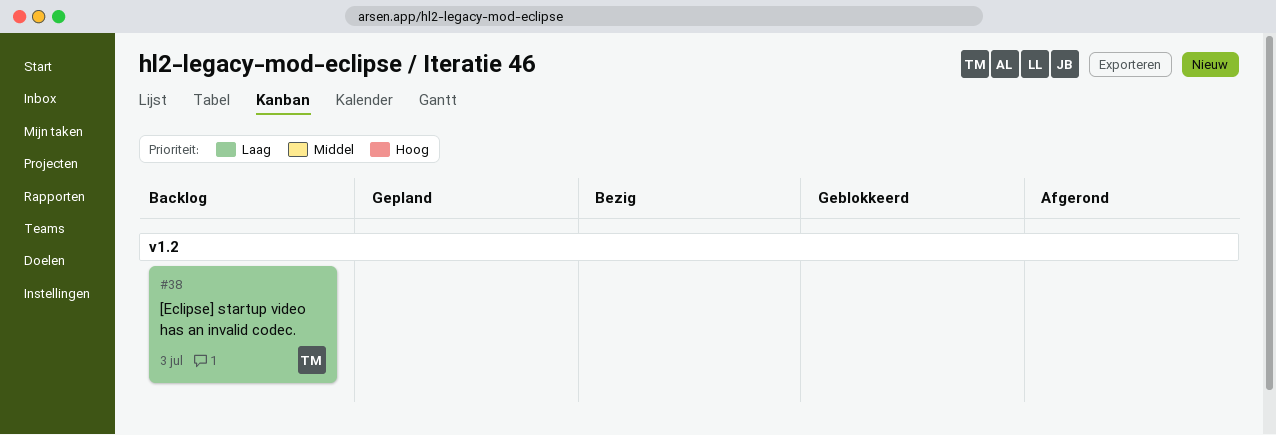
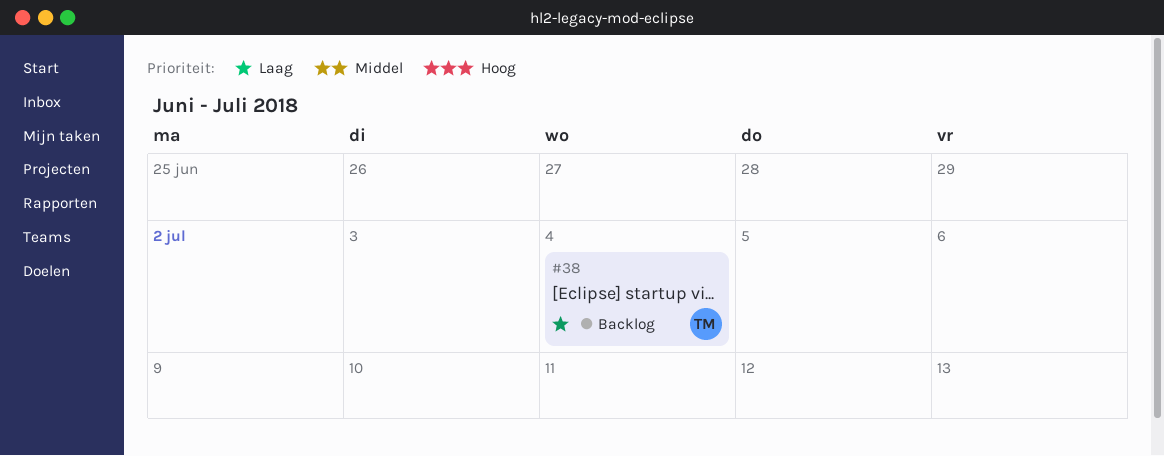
#38, due: Jul 3 -> Jul 4

